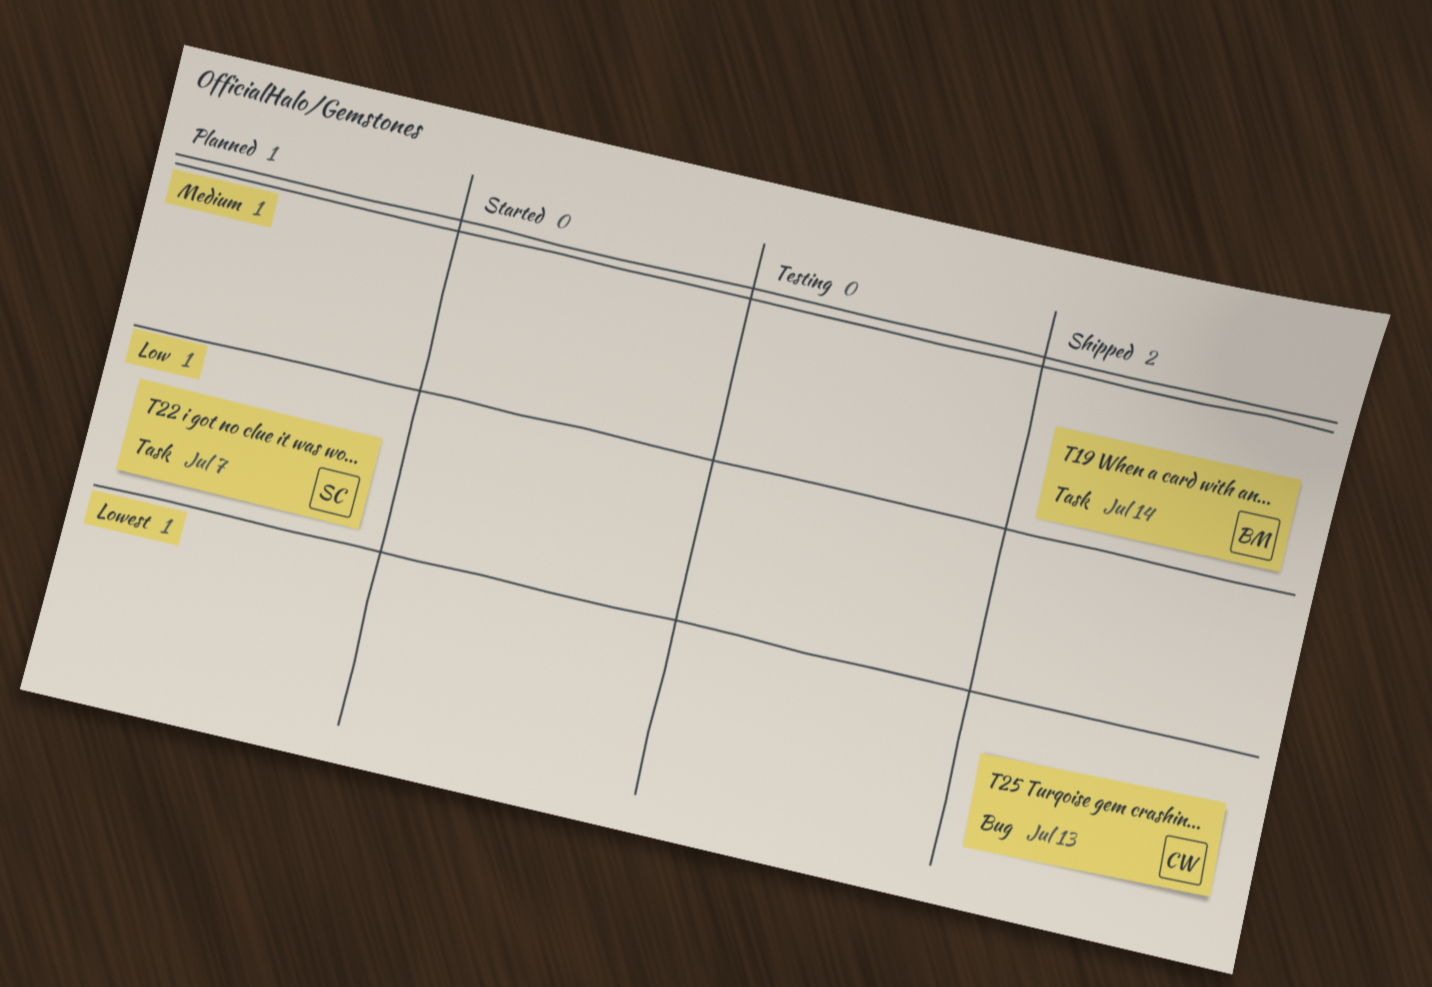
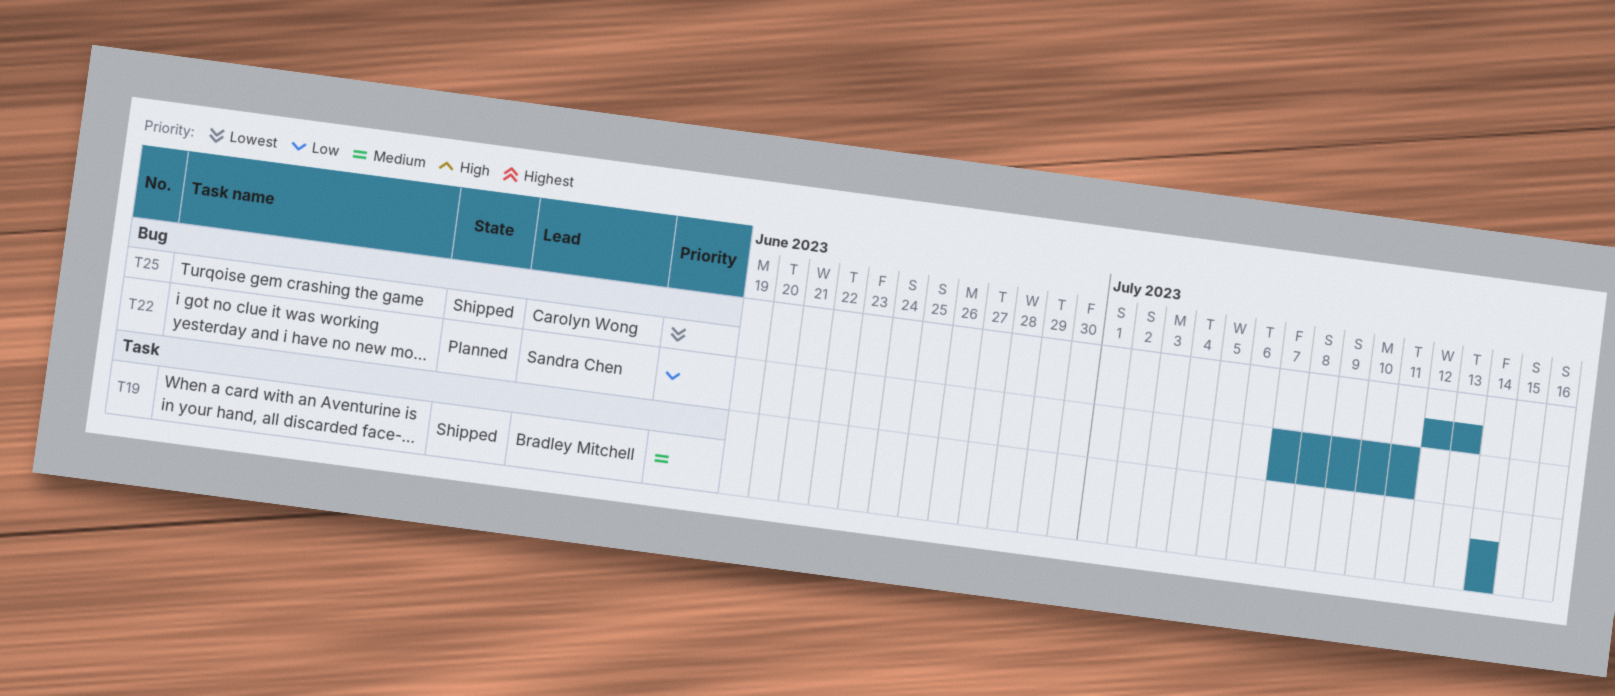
T22, label: Task -> Bug
T22, due: Jul 7 -> Jul 11

